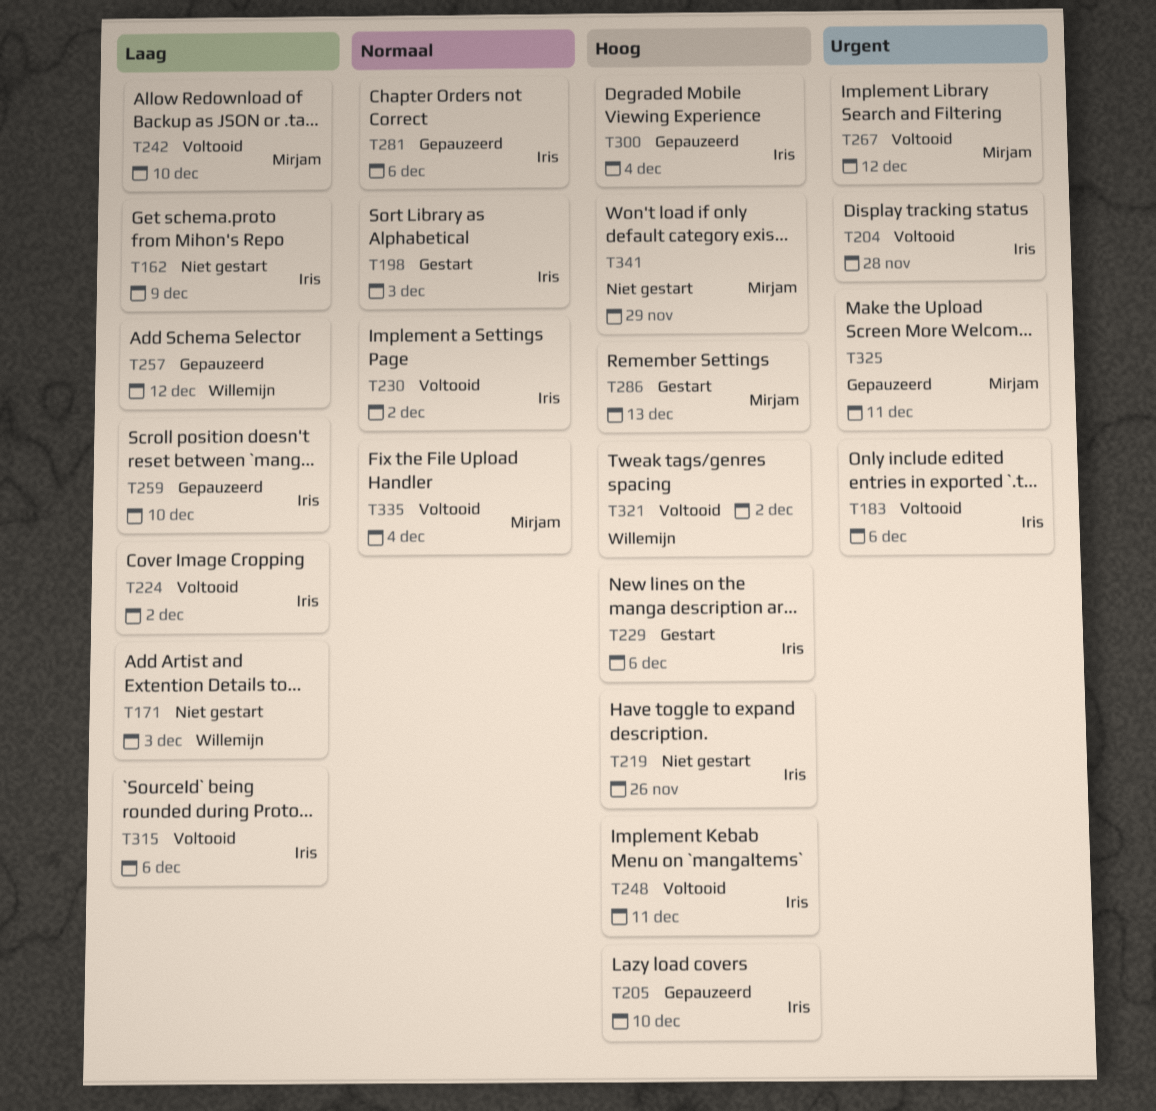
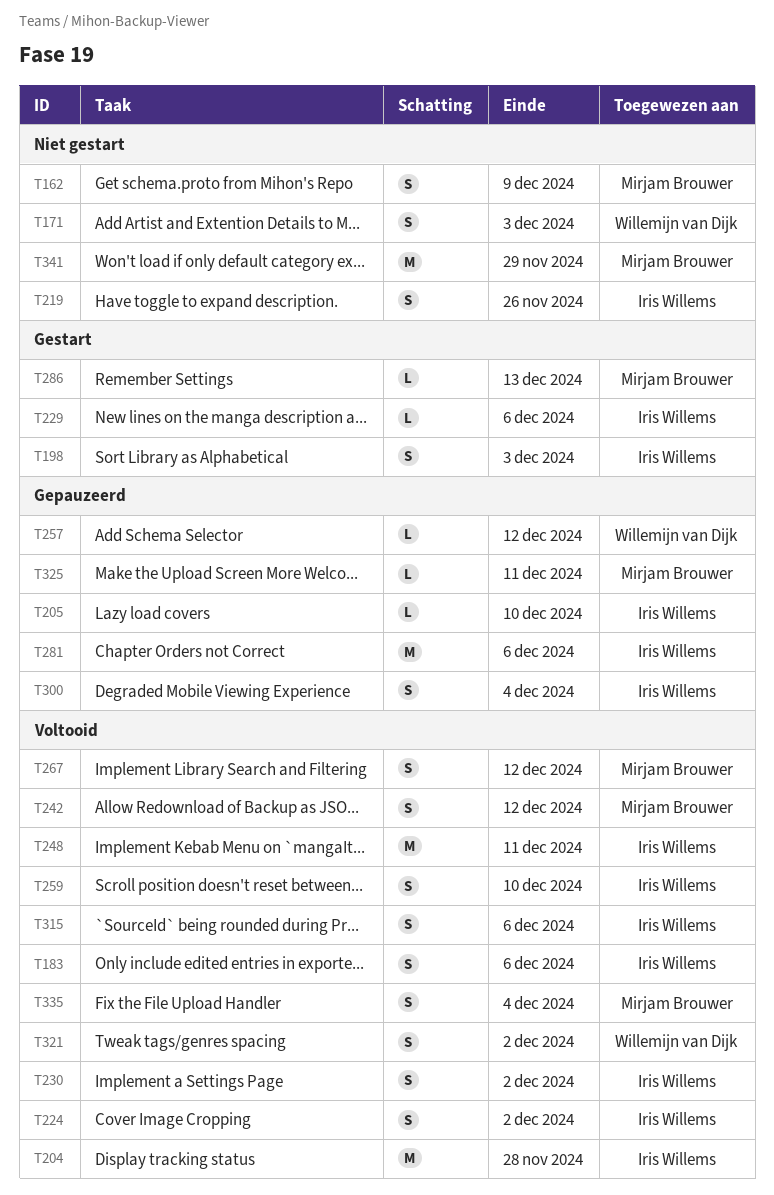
T162, owner: Iris Willems -> Mirjam Brouwer
T242, due: Dec 10 -> Dec 12
T259, status: Gepauzeerd -> Voltooid

